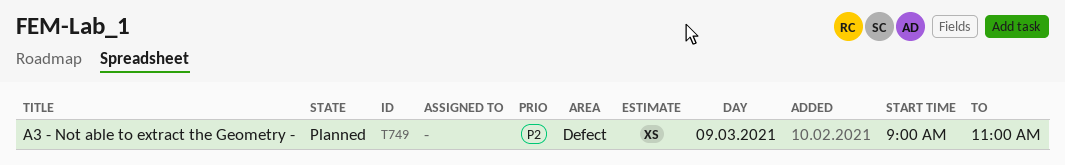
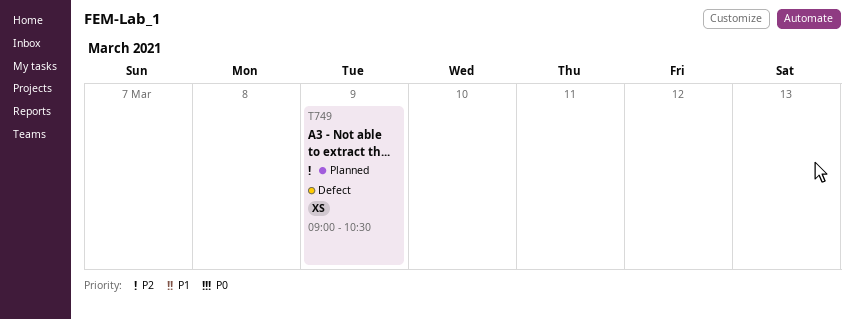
T749, ends: 11:00 -> 10:30

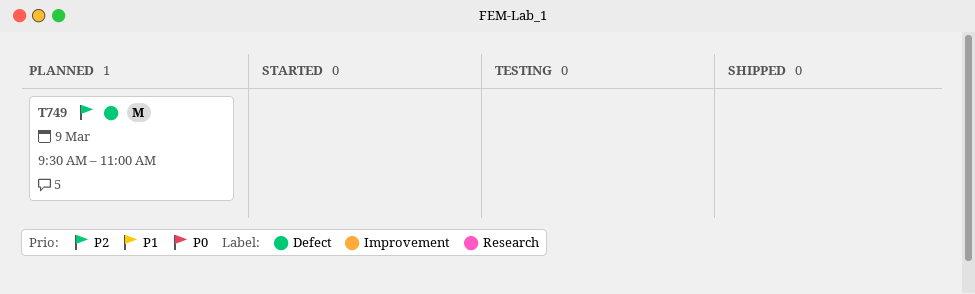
T749, estimate: XS -> M
T749, begins: 09:00 -> 09:30
T749, ends: 10:30 -> 11:00

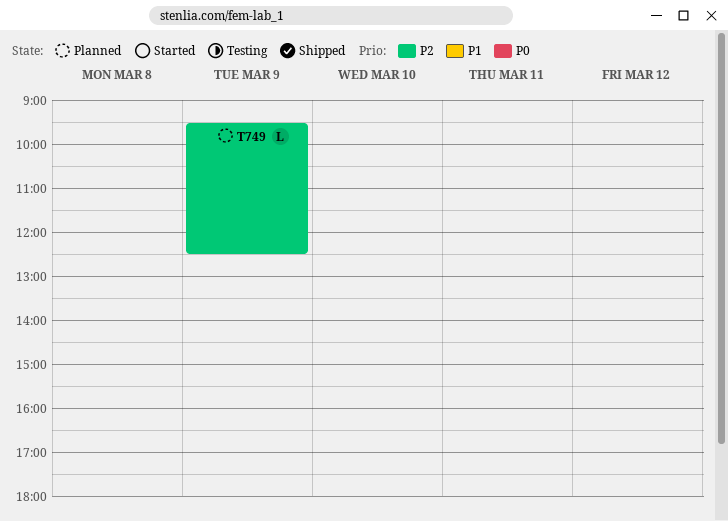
T749, estimate: M -> L
T749, ends: 11:00 -> 12:30

